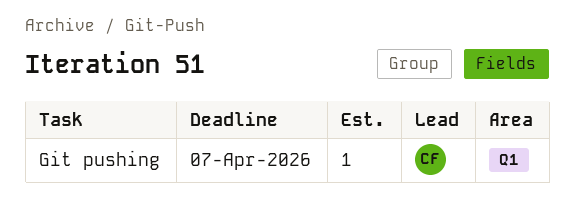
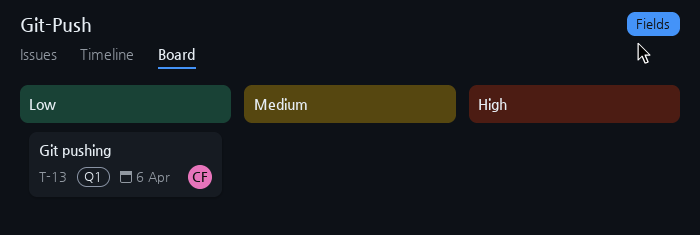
Git pushing, due: Apr 7 -> Apr 6

